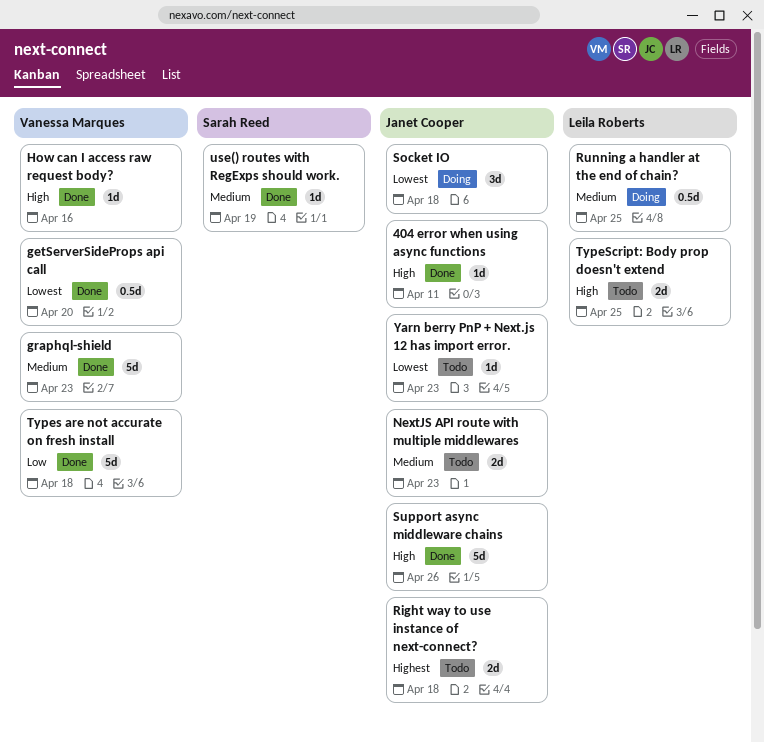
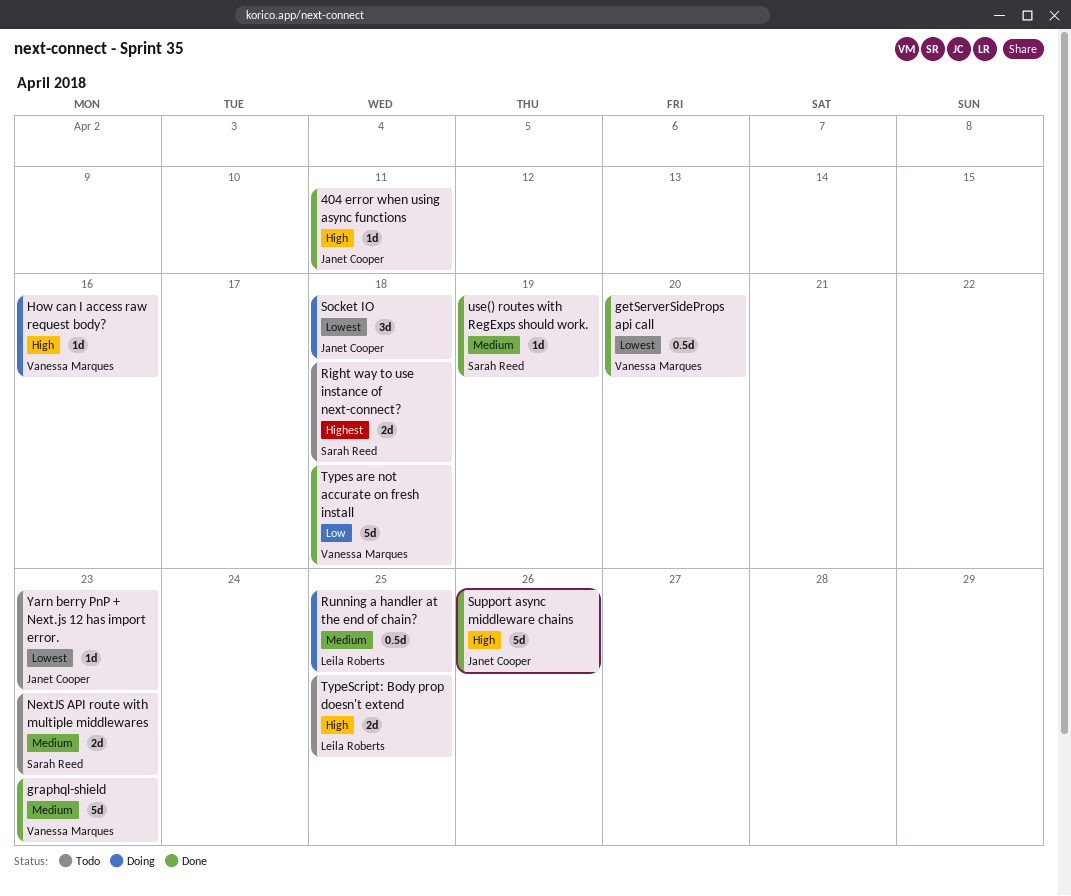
How can I access raw request body?, status: Done -> Doing
NextJS API route with multiple middlewares, owner: Janet Cooper -> Sarah Reed
Right way to use instance of next-connect?, owner: Janet Cooper -> Sarah Reed

